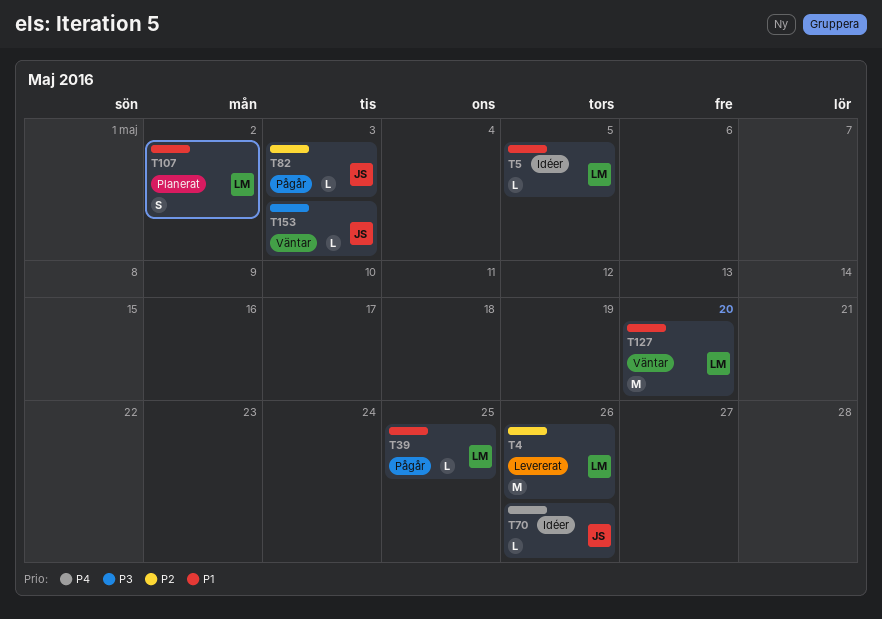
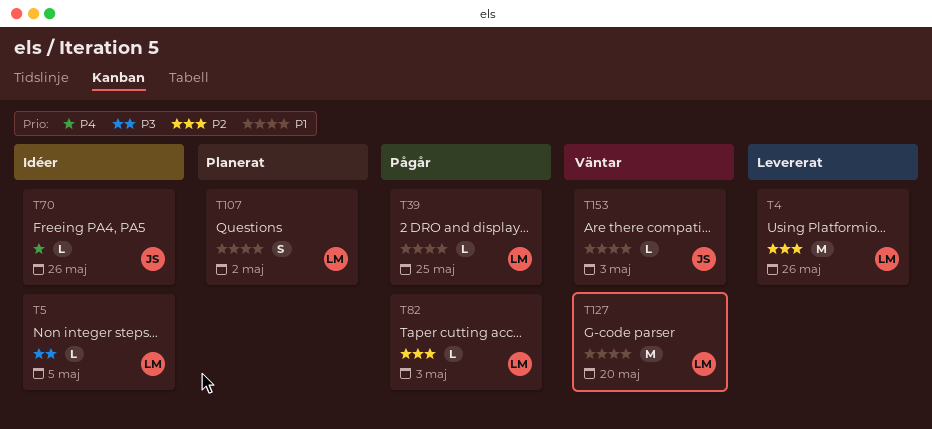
T5, priority: P1 -> P3
T82, owner: JS -> LM
T153, priority: P3 -> P1

